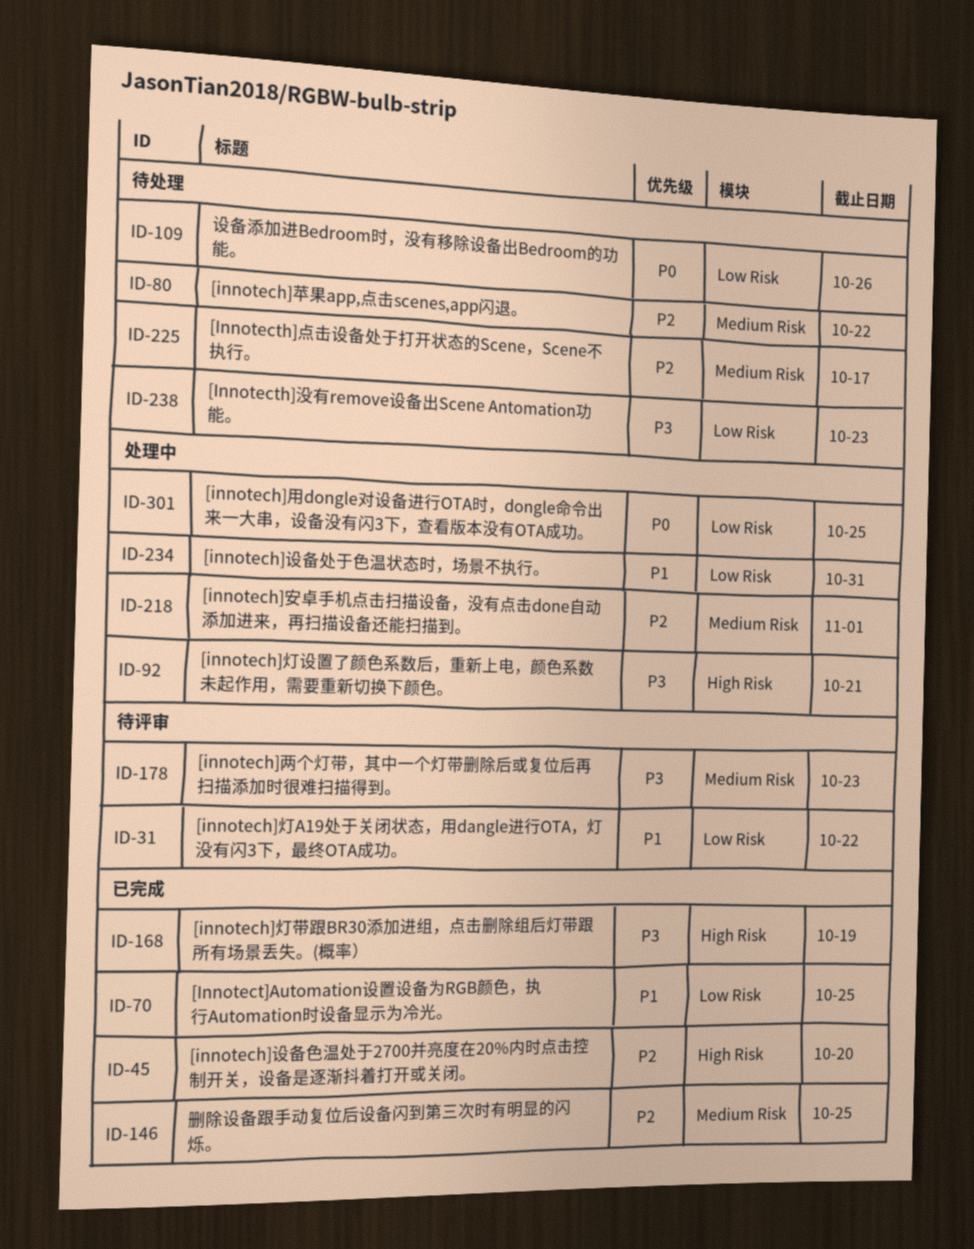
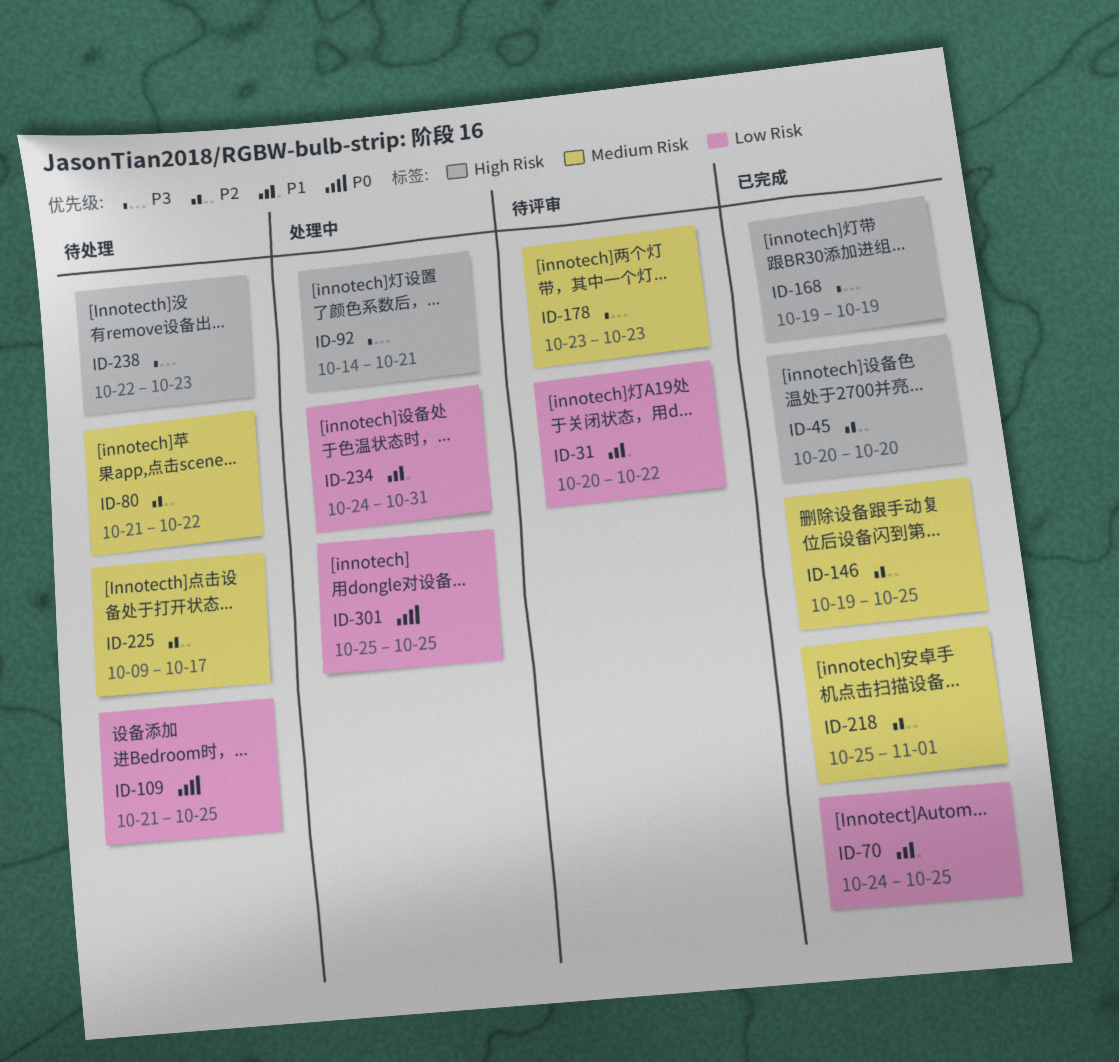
ID-109, due: Oct 26 -> Oct 25
ID-218, status: 处理中 -> 已完成
ID-238, label: Low Risk -> High Risk

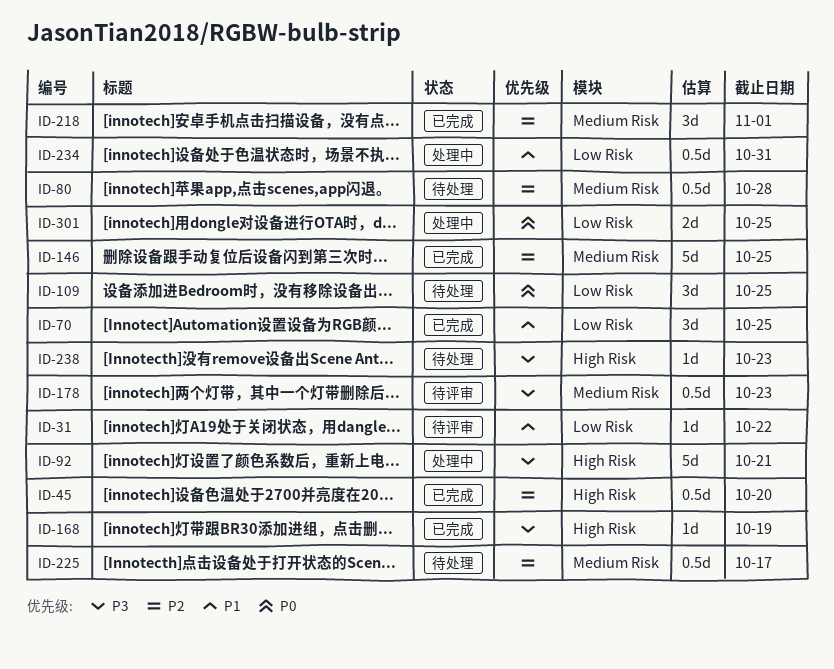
ID-80, due: Oct 22 -> Oct 28

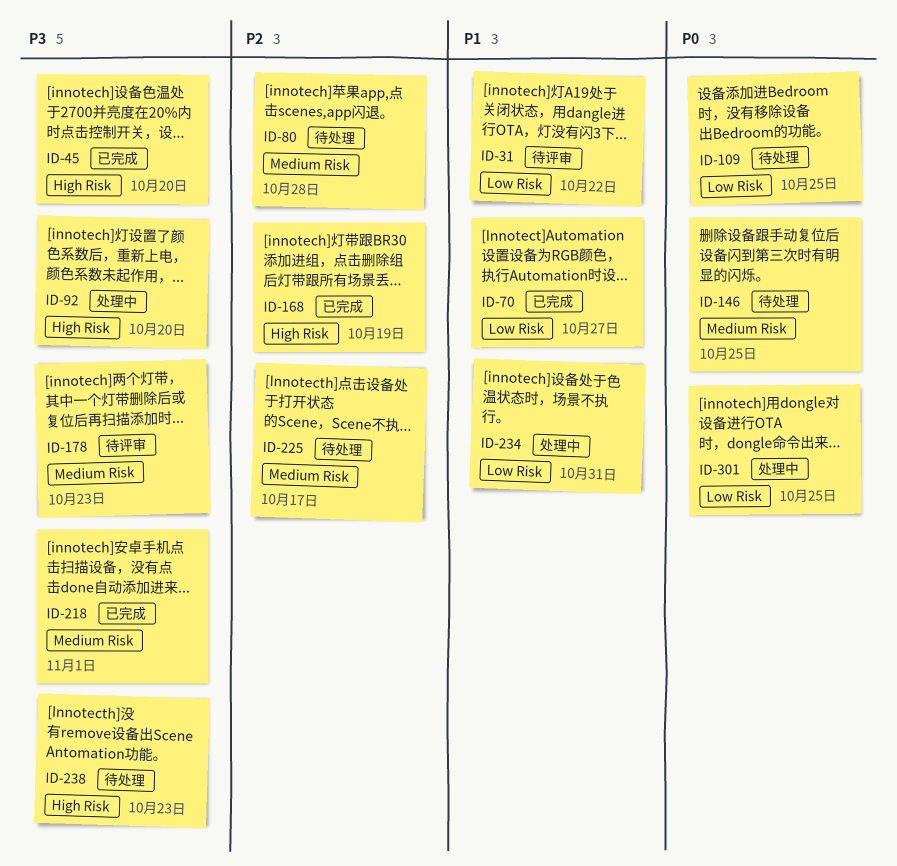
ID-45, priority: P2 -> P3
ID-70, due: Oct 25 -> Oct 27
ID-92, due: Oct 21 -> Oct 20
ID-146, status: 已完成 -> 待处理
ID-146, priority: P2 -> P0
ID-168, priority: P3 -> P2
ID-218, priority: P2 -> P3

